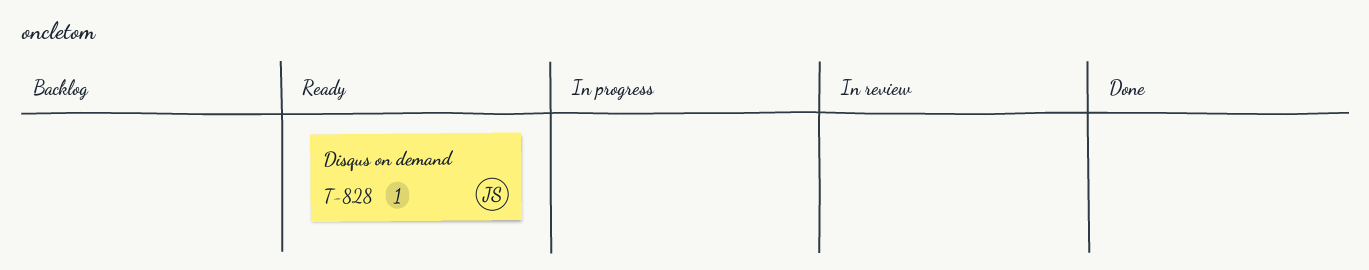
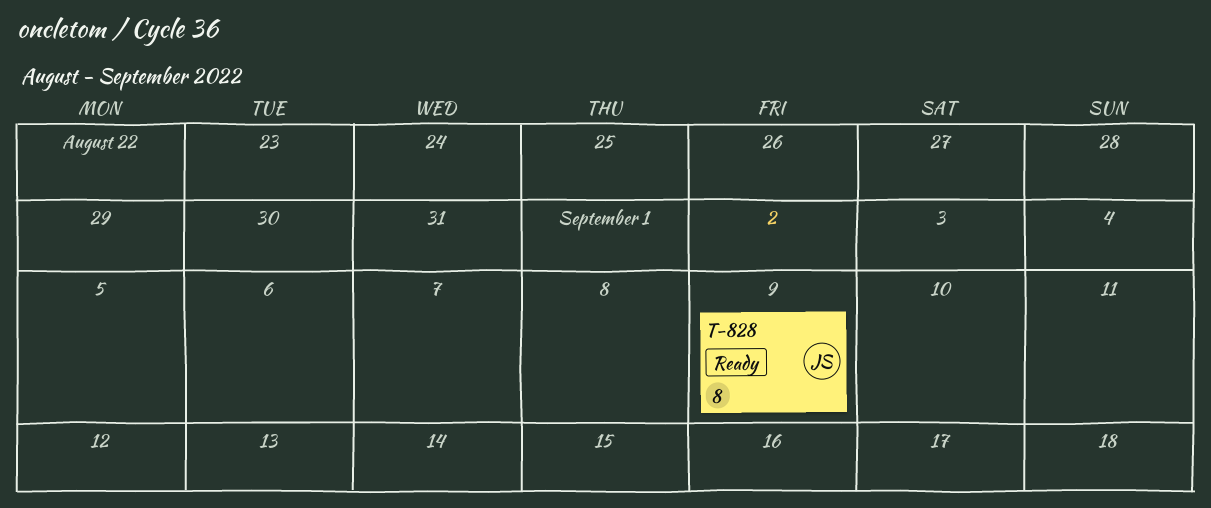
T-828, estimate: 1 -> 8

